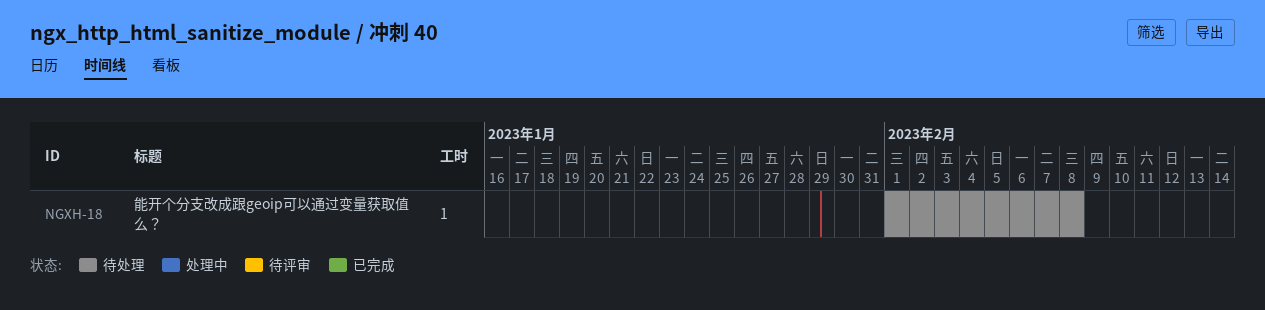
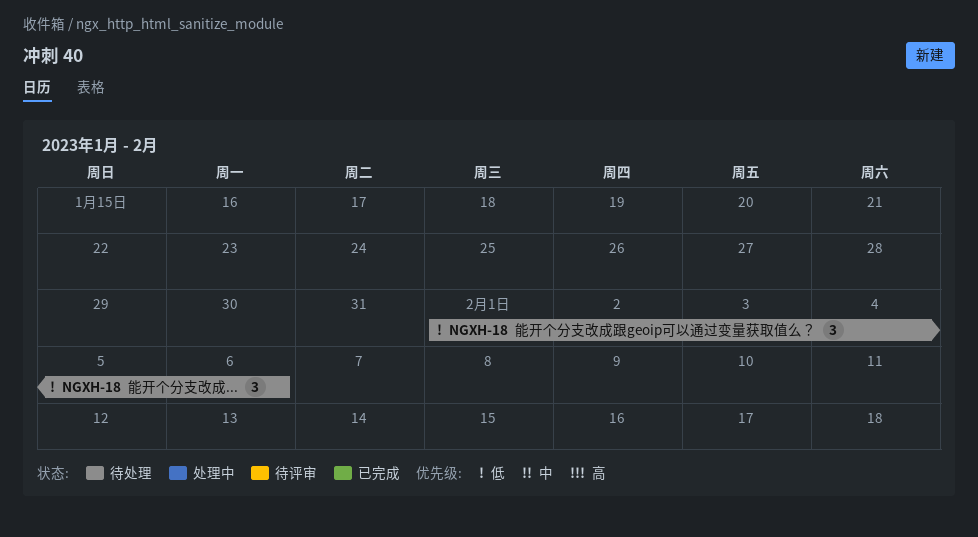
NGXH-18, estimate: 1 -> 3
NGXH-18, due: Feb 8 -> Feb 6

